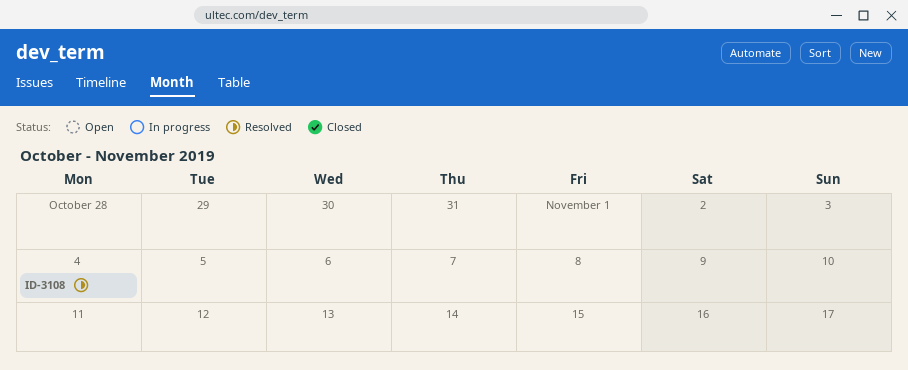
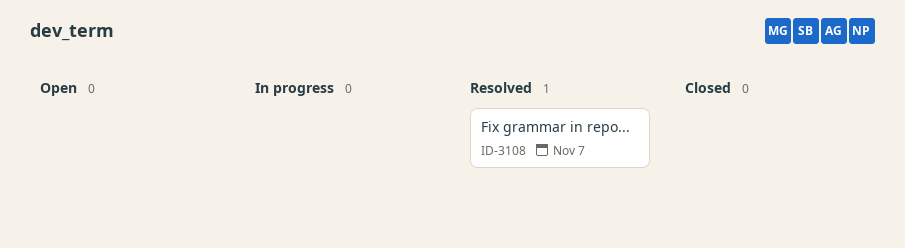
ID-3108, due: Nov 4 -> Nov 7

